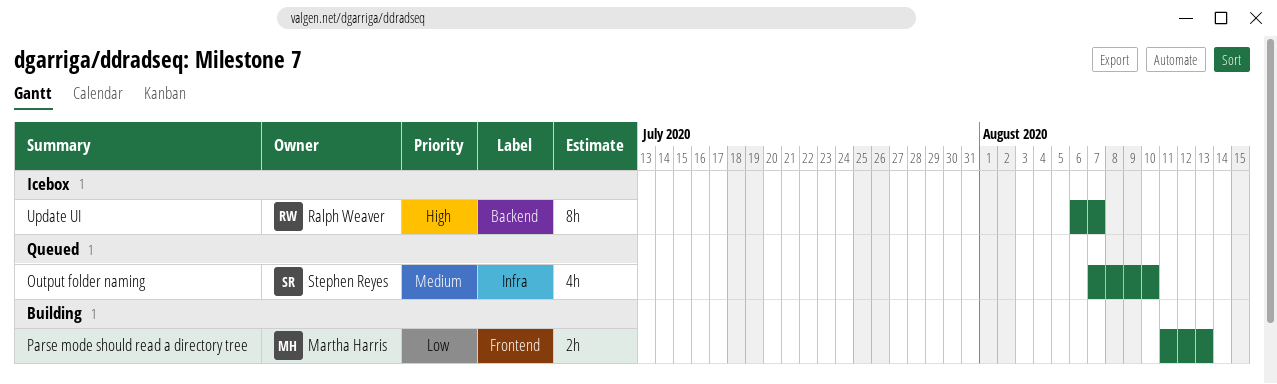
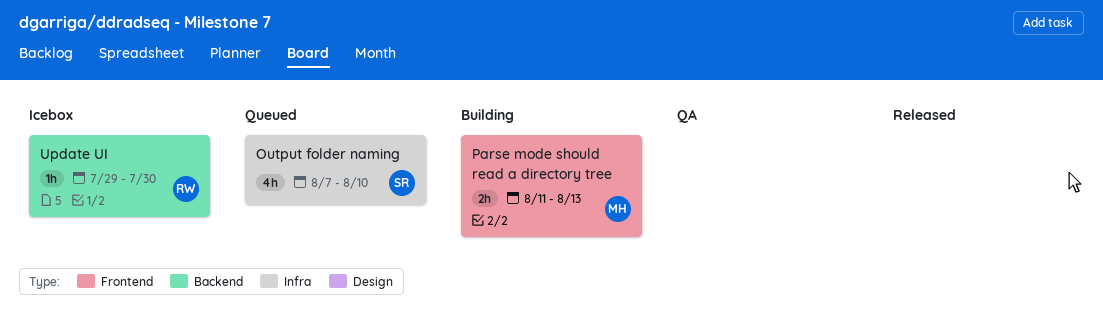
Update UI, estimate: 8h -> 1h
Update UI, start: Aug 6 -> Jul 29
Update UI, due: Aug 7 -> Jul 30

